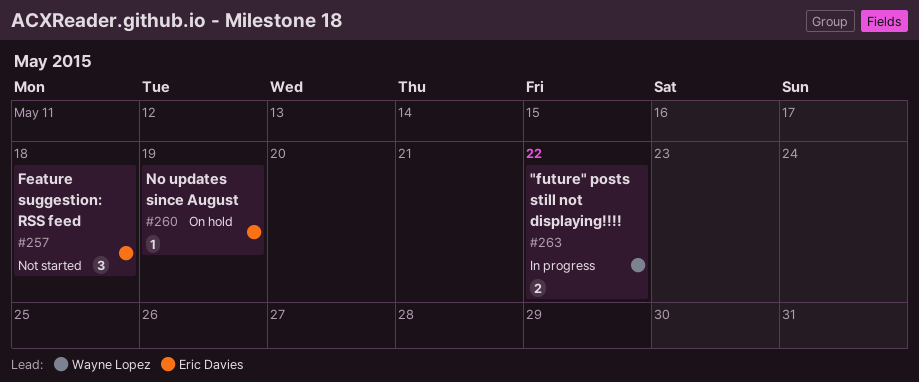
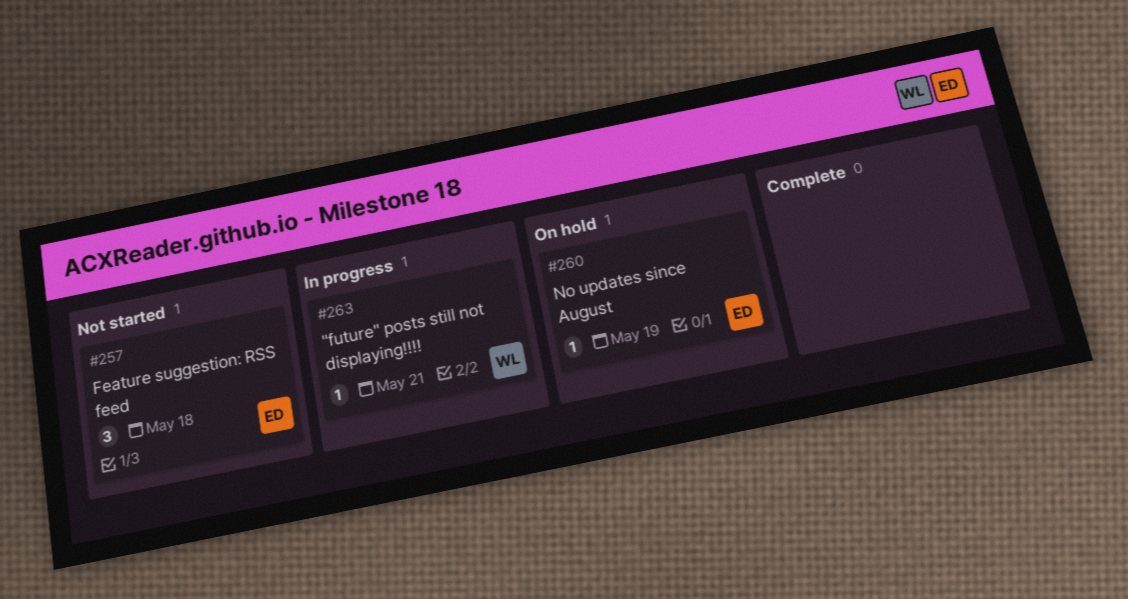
#263, estimate: 2 -> 1
#263, due: May 22 -> May 21

